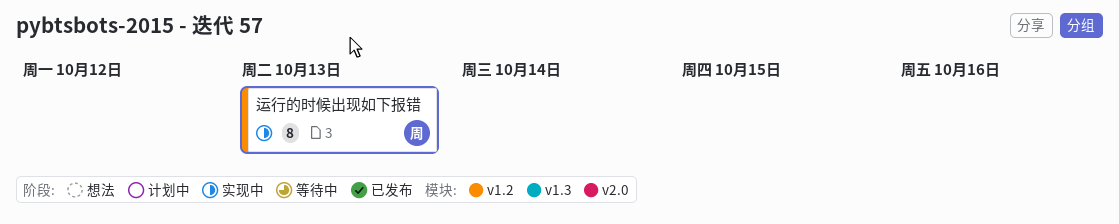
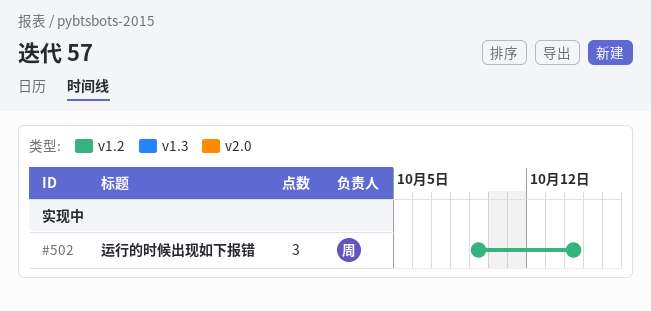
运行的时候出现如下报错, estimate: 8 -> 3
运行的时候出现如下报错, due: Oct 13 -> Oct 14

